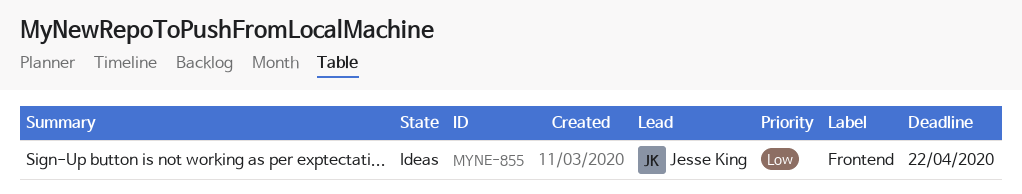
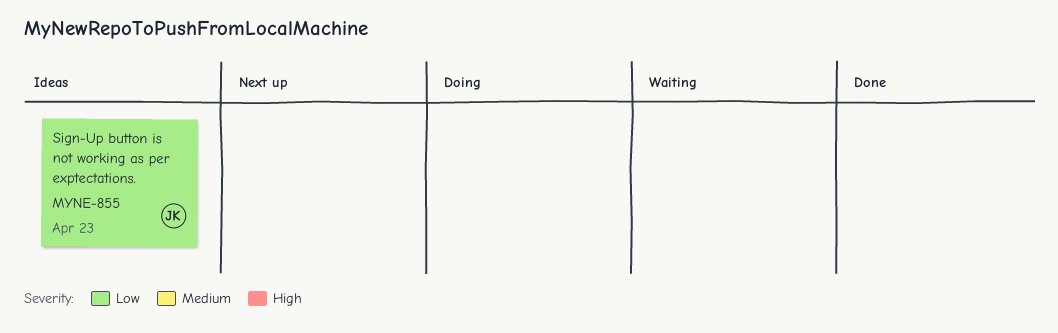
MYNE-855, due: Apr 22 -> Apr 23

